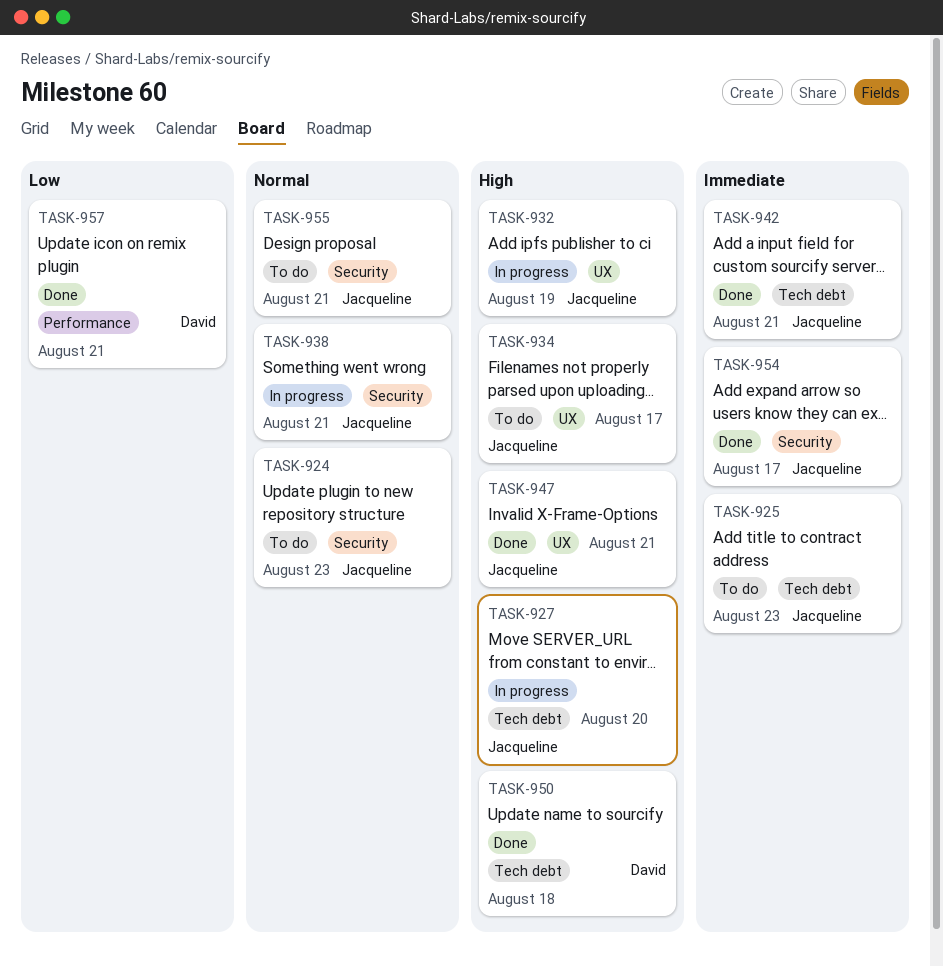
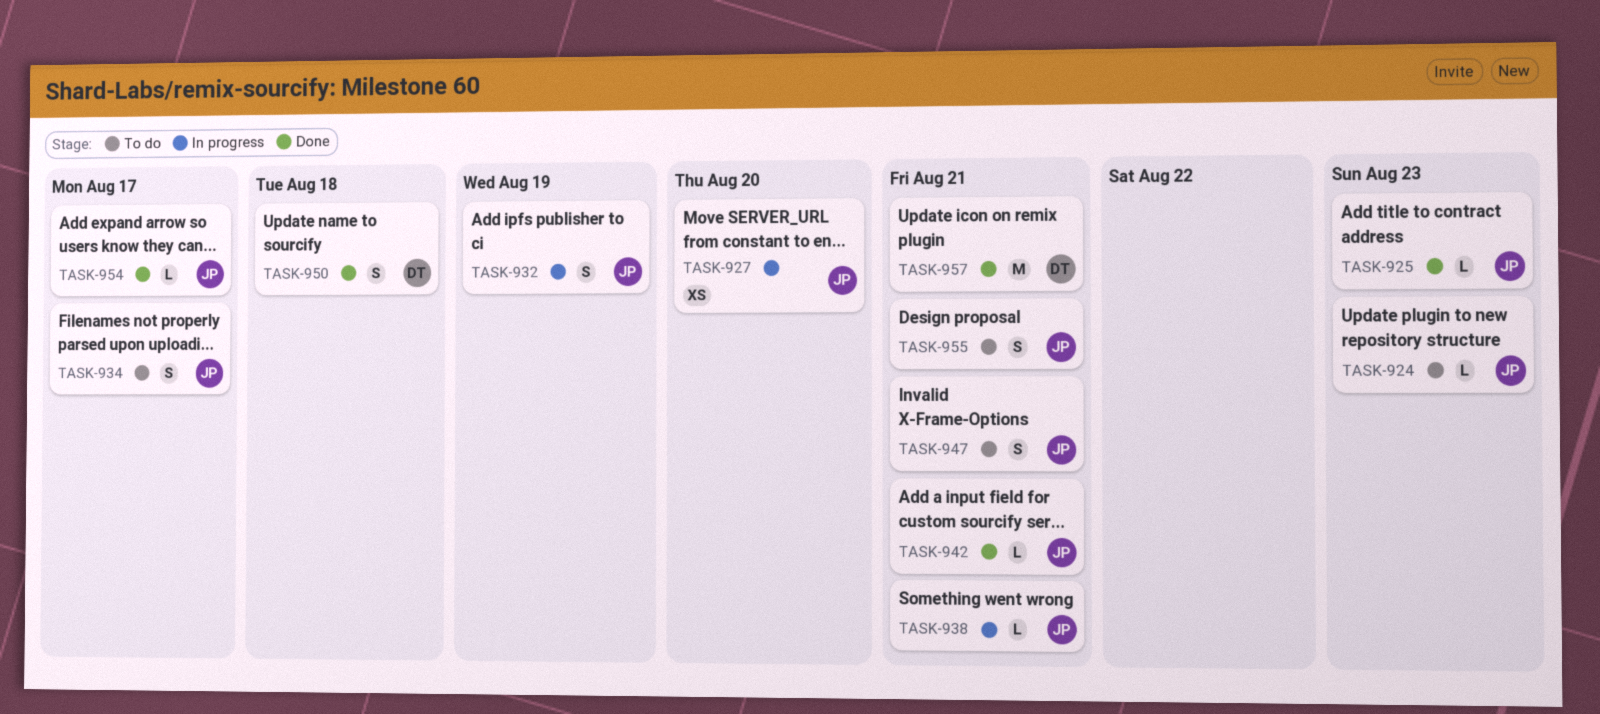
TASK-925, status: To do -> Done
TASK-947, status: Done -> To do

